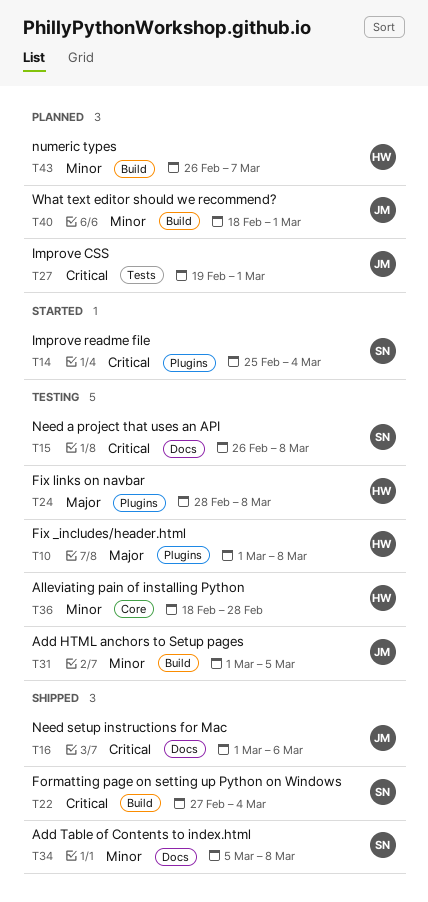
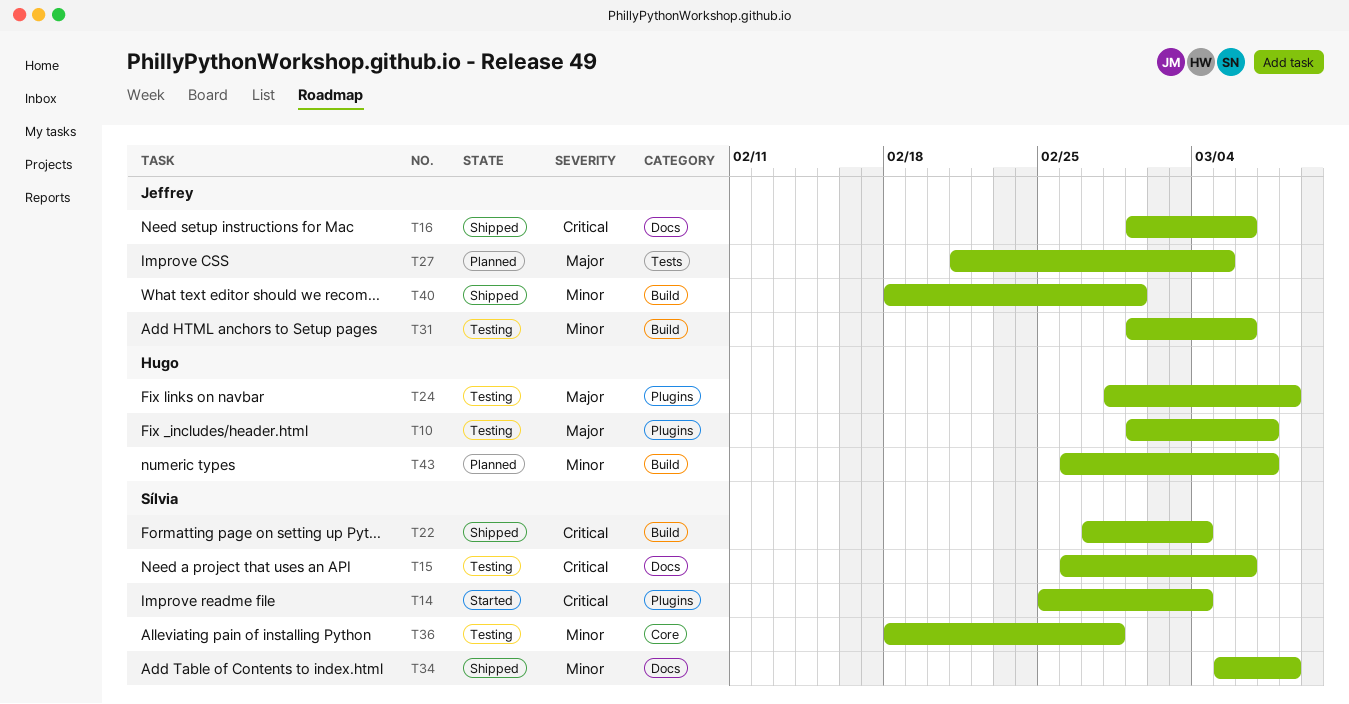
T10, due: Mar 8 -> Mar 7
T15, due: Mar 8 -> Mar 6
T27, priority: Critical -> Major
T27, start: Feb 19 -> Feb 21
T27, due: Mar 1 -> Mar 5
T31, due: Mar 5 -> Mar 6
T36, owner: Hugo -> Sílvia
T40, status: Planned -> Shipped

